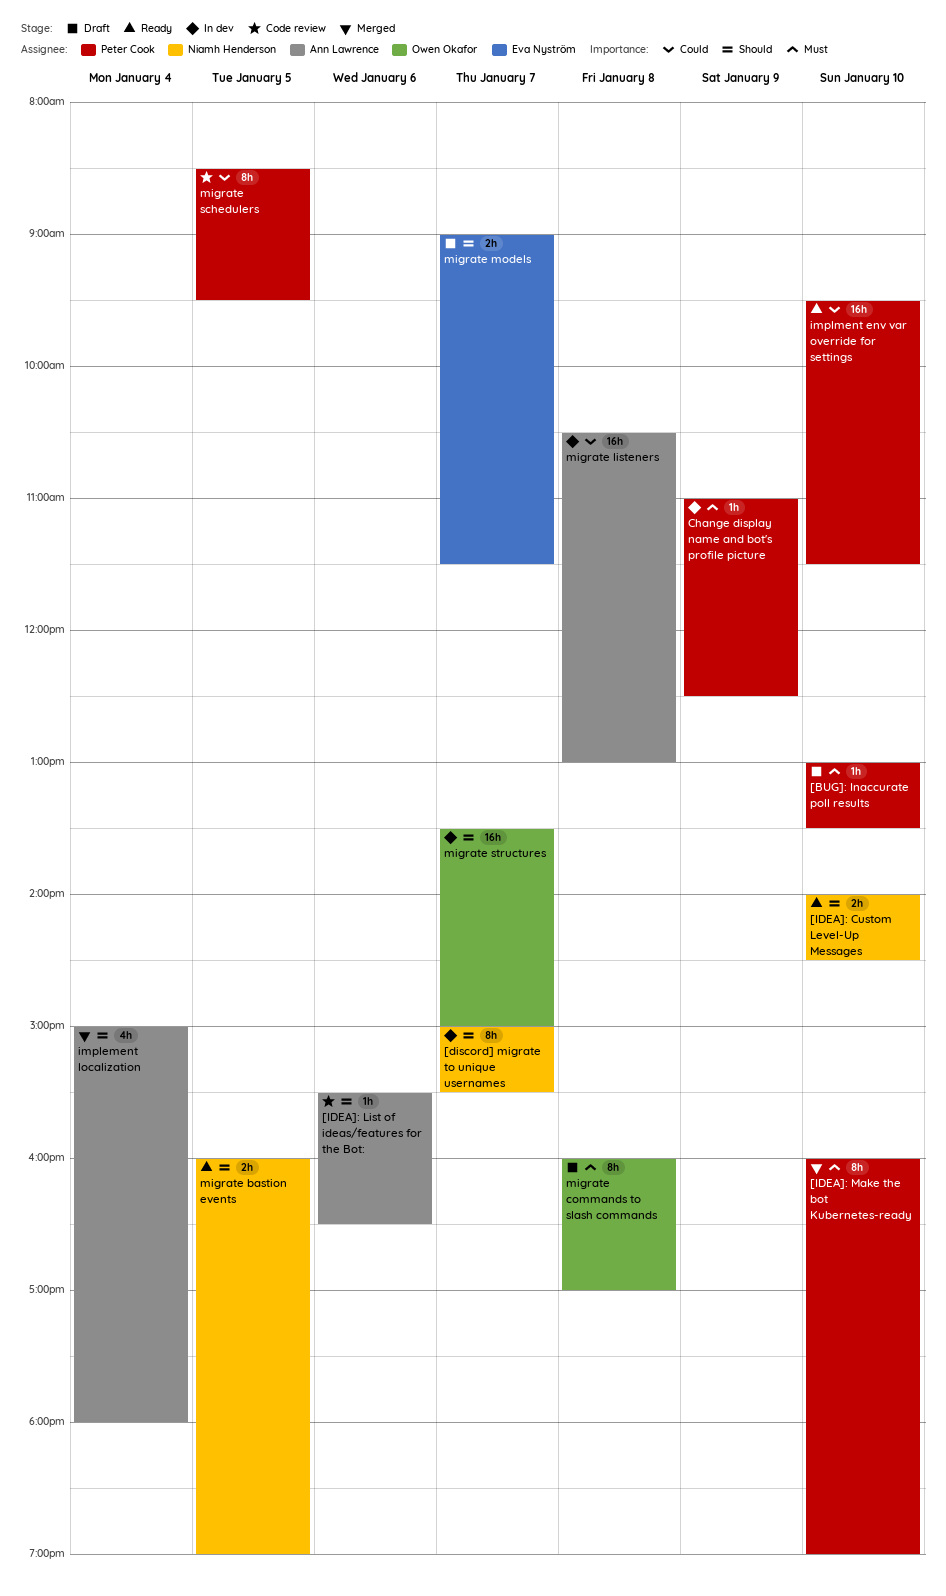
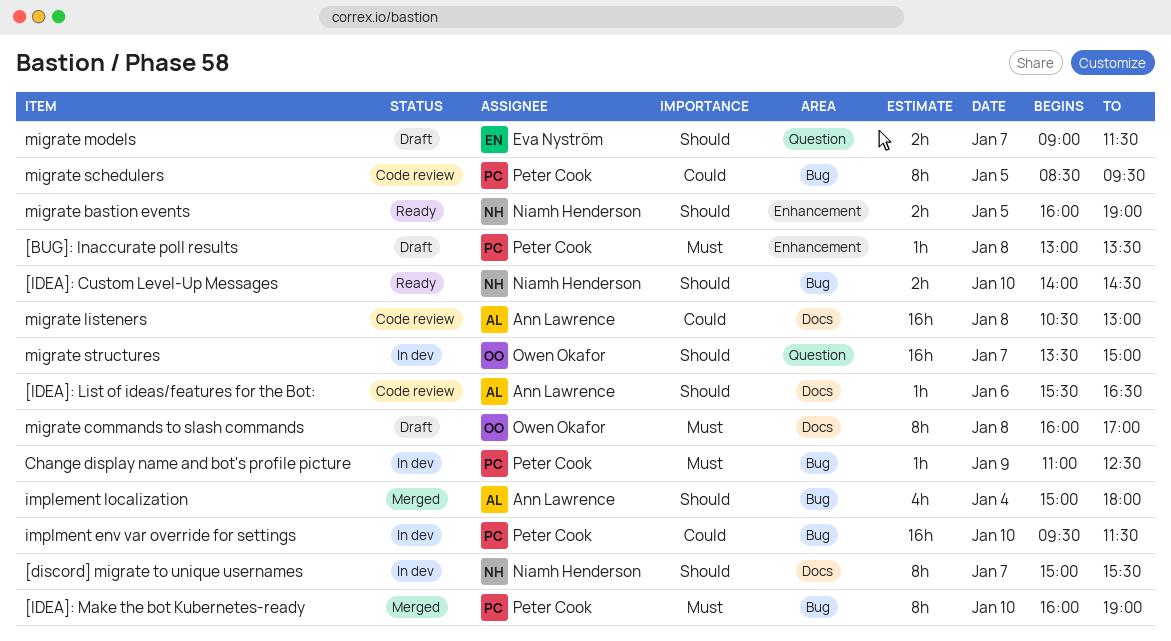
[BUG]: Inaccurate poll results, day: Jan 10 -> Jan 8
implment env var override for settings, status: Ready -> In dev
migrate listeners, status: In dev -> Code review

